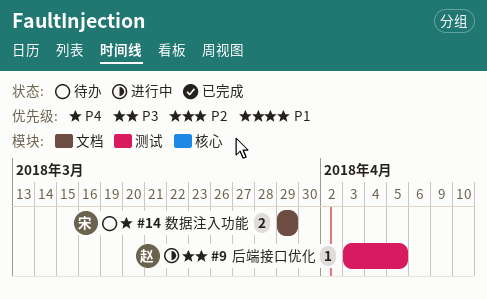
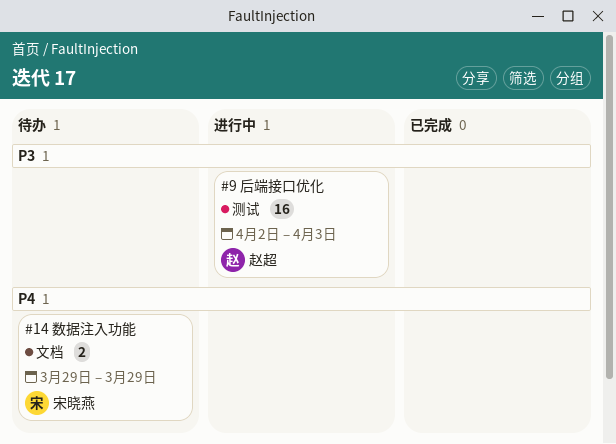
#9, estimate: 1 -> 16
#9, start: Apr 3 -> Apr 2
#9, due: Apr 5 -> Apr 3

